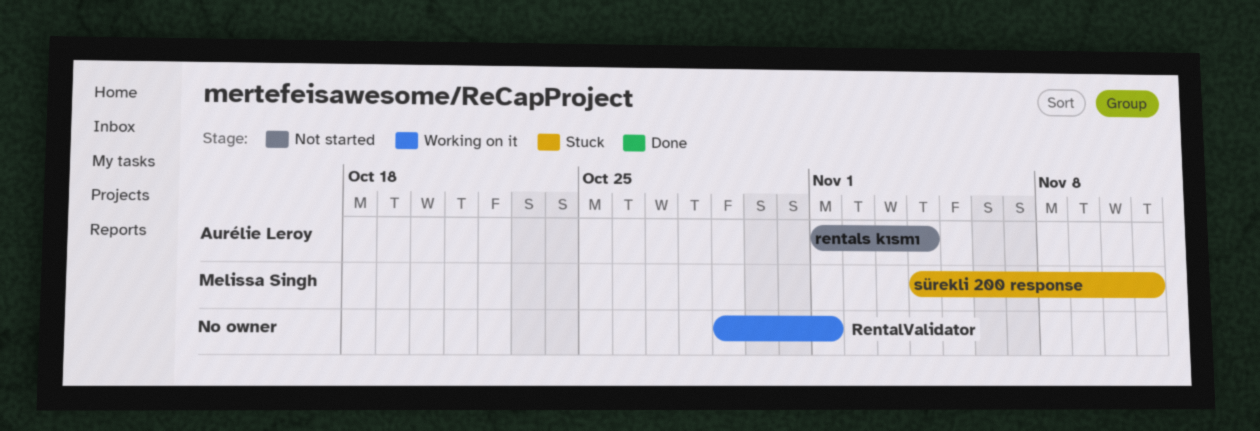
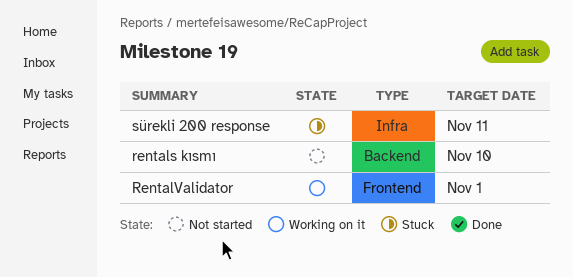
rentals kısmı, due: Nov 4 -> Nov 10

